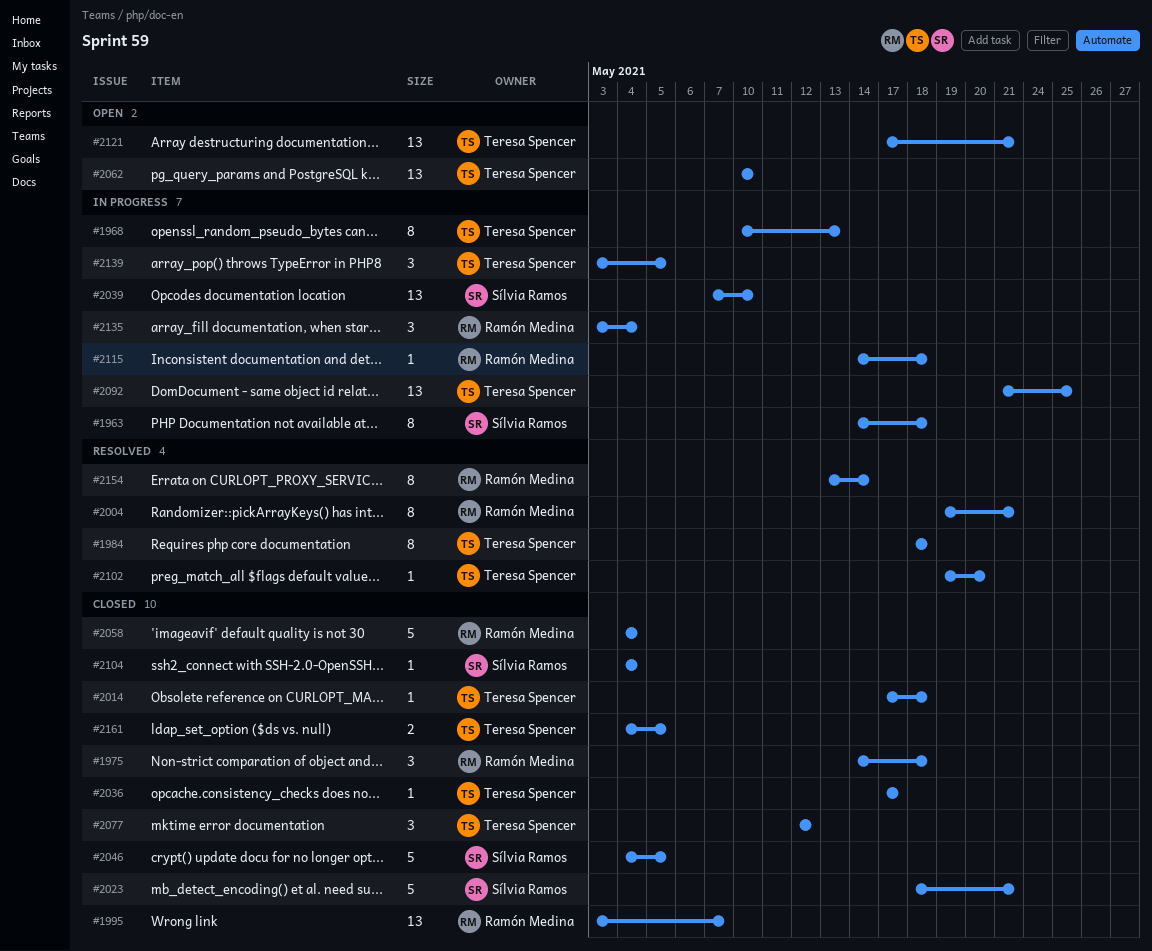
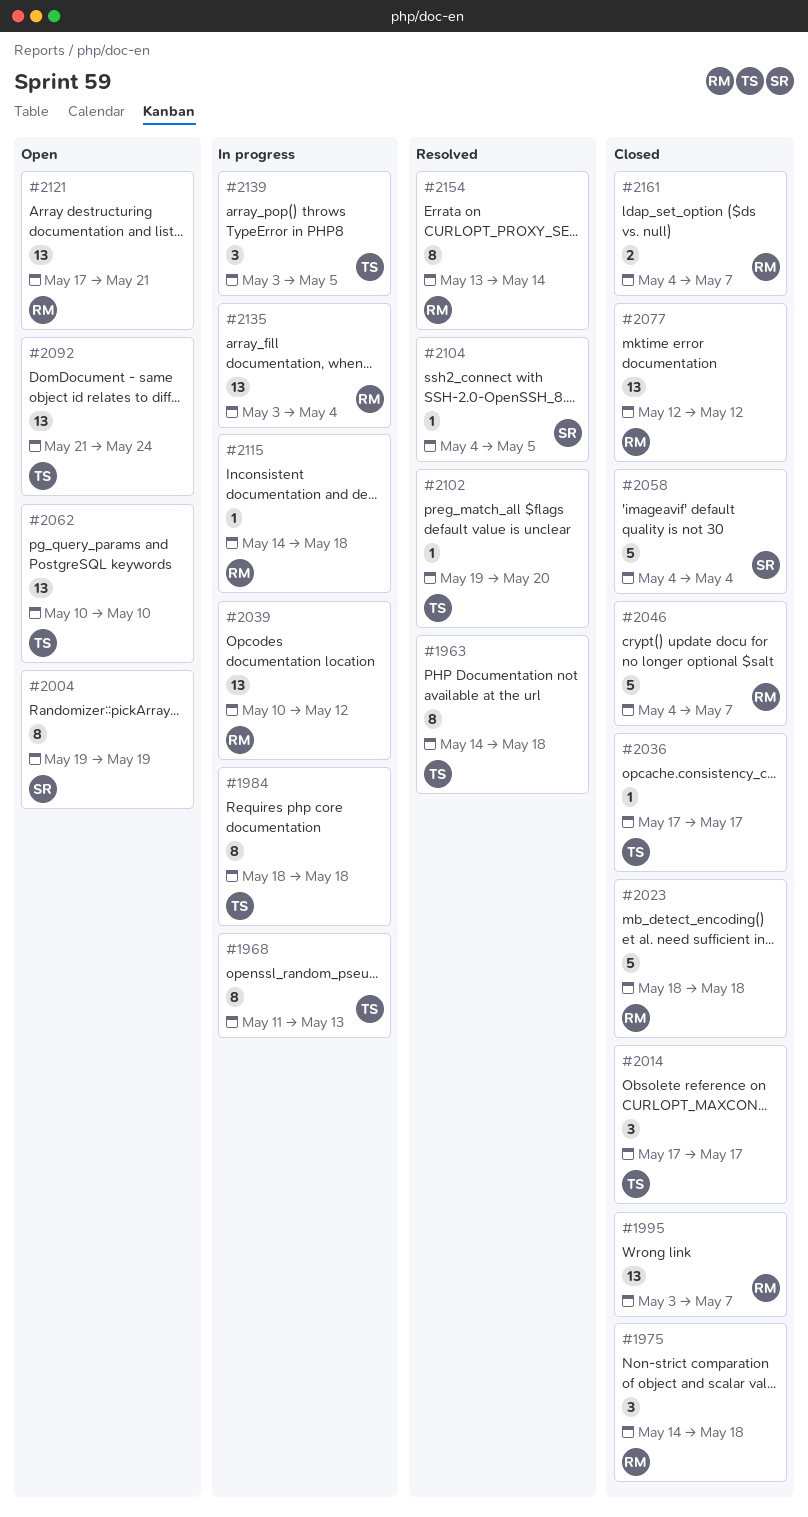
#1963, status: In progress -> Resolved
#1963, owner: Sílvia Ramos -> Teresa Spencer
#1968, start: May 10 -> May 11
#1984, status: Resolved -> In progress
#2004, status: Resolved -> Open
#2004, owner: Ramón Medina -> Sílvia Ramos
#2004, due: May 21 -> May 19
#2014, estimate: 1 -> 3
#2014, due: May 18 -> May 17
#2023, owner: Sílvia Ramos -> Ramón Medina
#2023, due: May 21 -> May 18
#2039, owner: Sílvia Ramos -> Ramón Medina
#2039, start: May 7 -> May 10
#2039, due: May 10 -> May 12
#2046, owner: Sílvia Ramos -> Ramón Medina
#2046, due: May 5 -> May 7
#2058, owner: Ramón Medina -> Sílvia Ramos
#2077, owner: Teresa Spencer -> Ramón Medina
#2077, estimate: 3 -> 13
#2092, status: In progress -> Open
#2092, due: May 25 -> May 24
#2104, status: Closed -> Resolved
#2104, due: May 4 -> May 5
#2121, owner: Teresa Spencer -> Ramón Medina
#2135, estimate: 3 -> 13
#2161, owner: Teresa Spencer -> Ramón Medina
#2161, due: May 5 -> May 7

